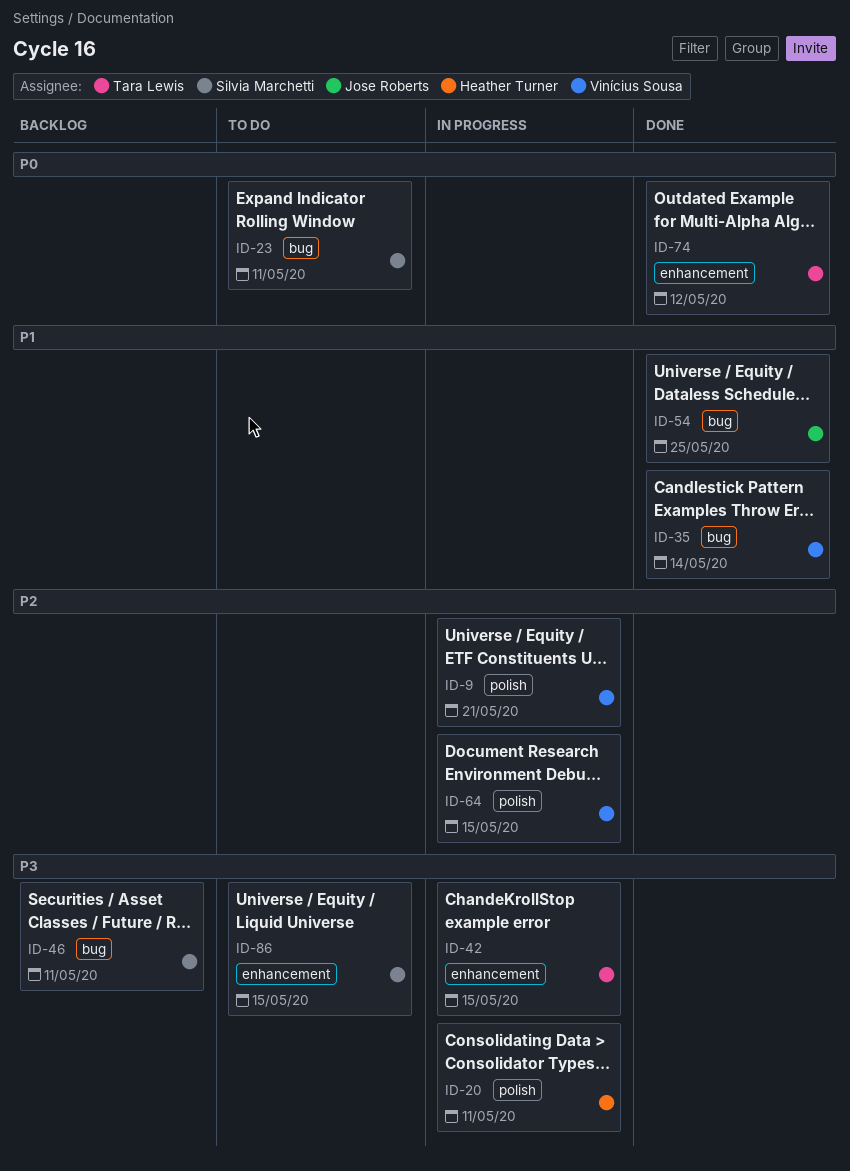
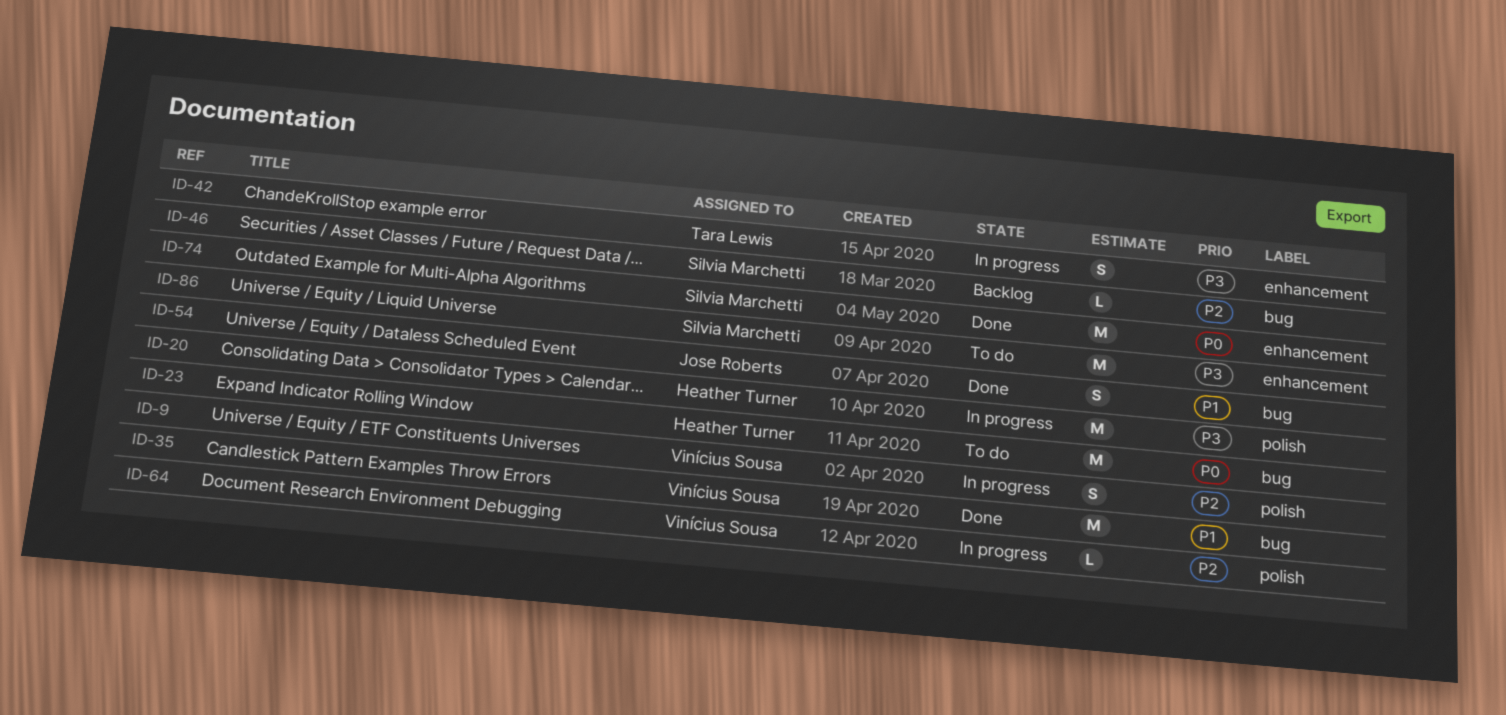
ID-23, owner: Silvia Marchetti -> Heather Turner
ID-46, priority: P3 -> P2
ID-74, owner: Tara Lewis -> Silvia Marchetti

